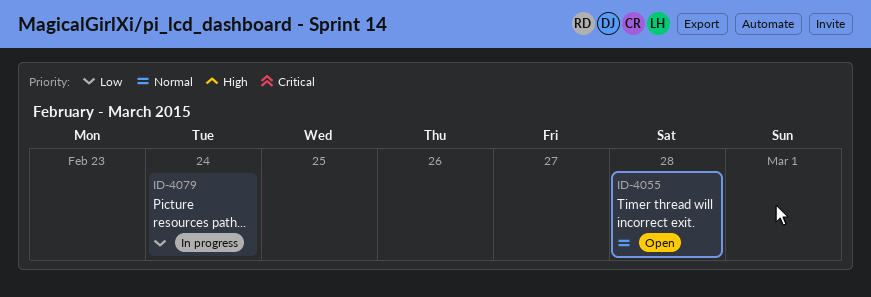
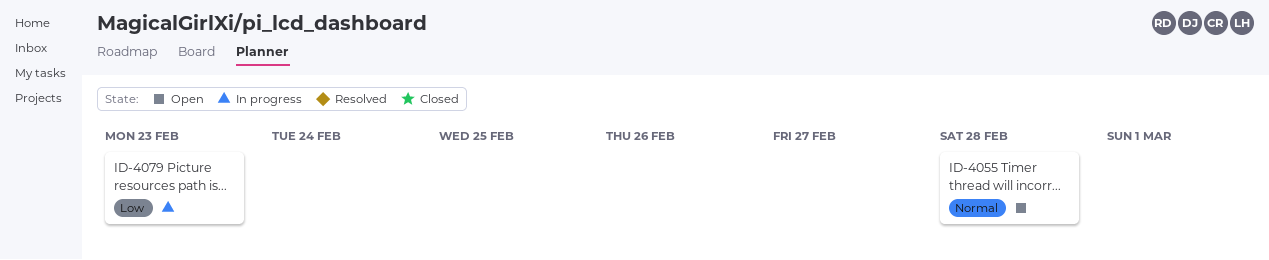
ID-4079, due: Feb 24 -> Feb 23

